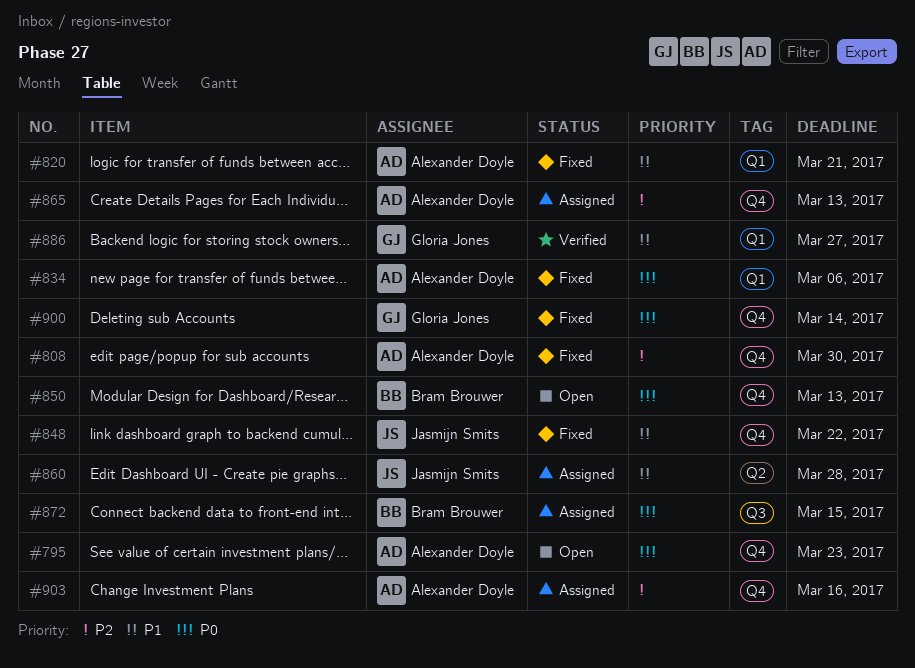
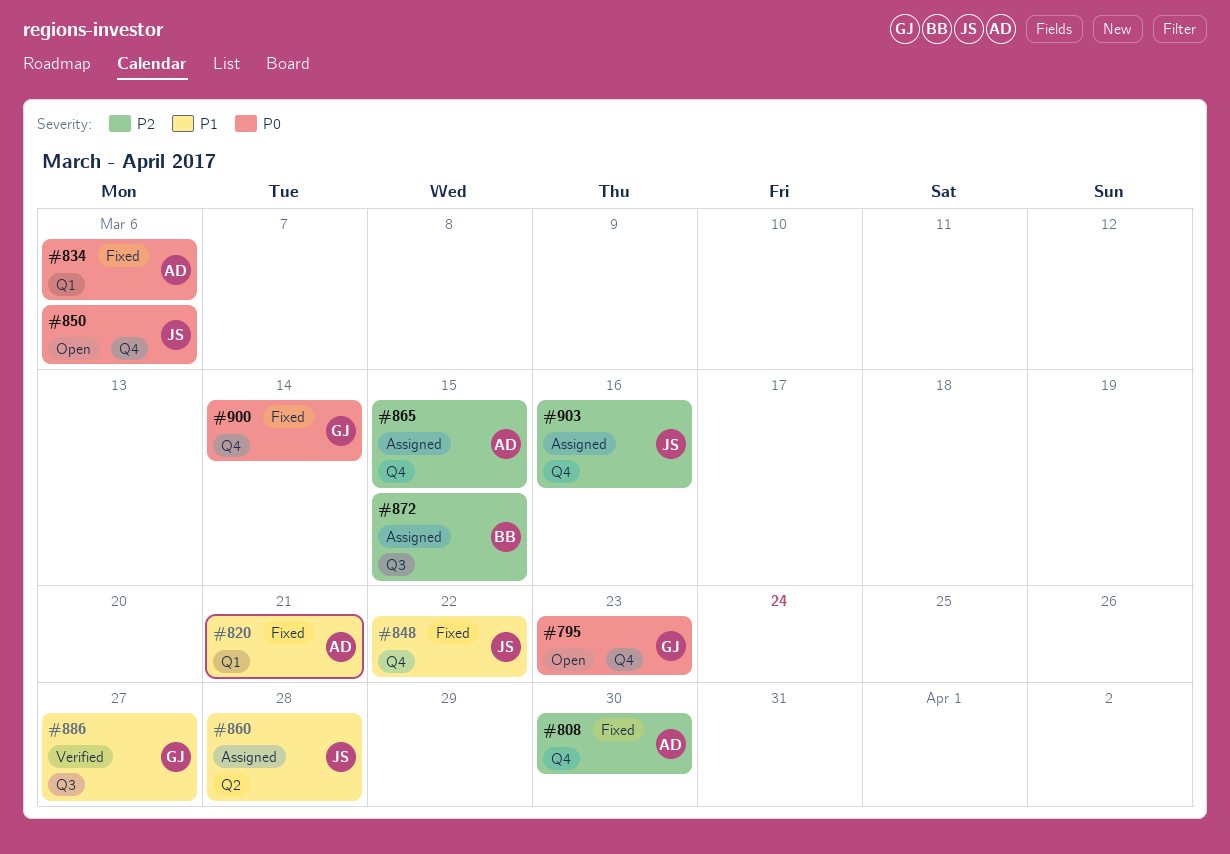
#795, owner: Alexander Doyle -> Gloria Jones
#850, owner: Bram Brouwer -> Jasmijn Smits
#850, due: Mar 13 -> Mar 6
#865, due: Mar 13 -> Mar 15
#872, priority: P0 -> P2
#886, label: Q1 -> Q3
#903, owner: Alexander Doyle -> Jasmijn Smits

